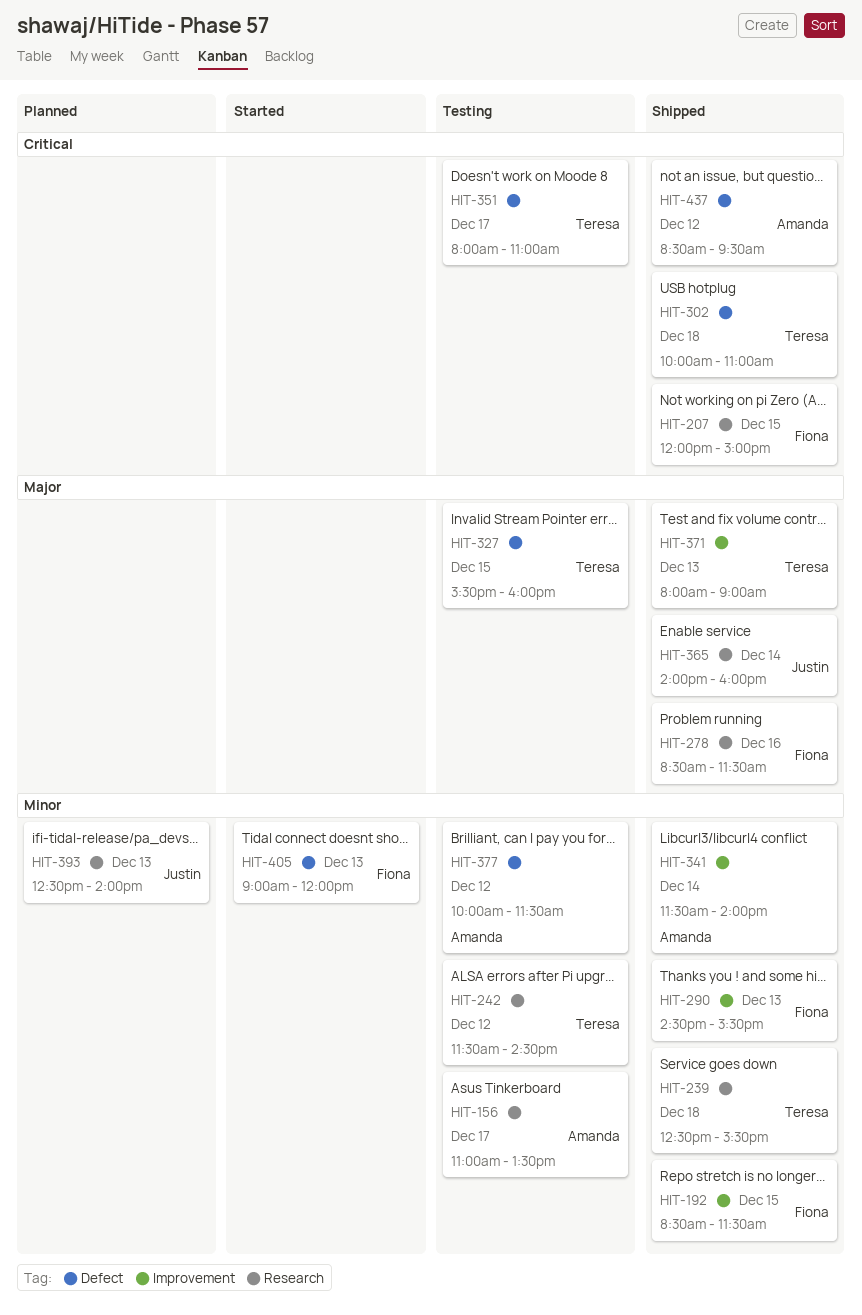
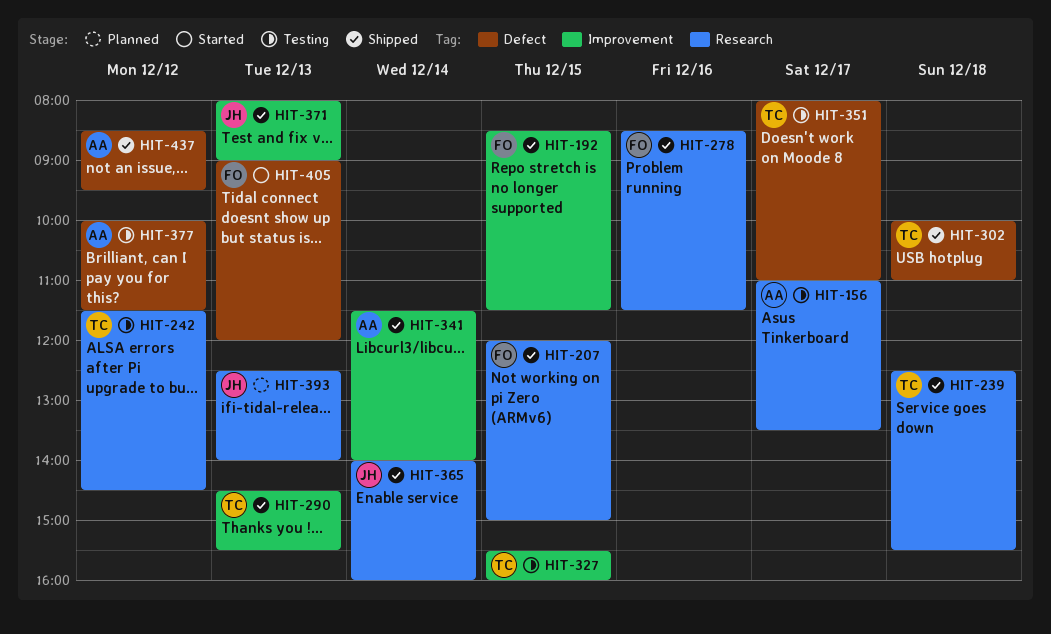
HIT-290, owner: Fiona -> Teresa
HIT-327, label: Defect -> Improvement
HIT-371, owner: Teresa -> Justin

